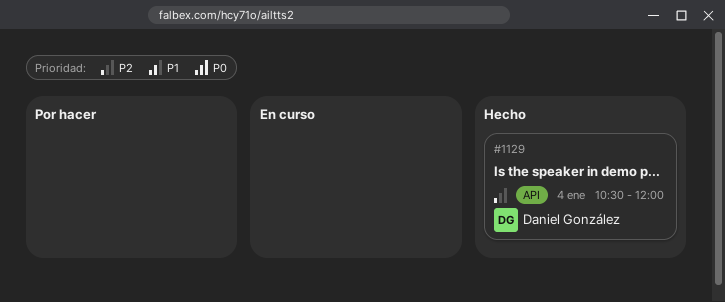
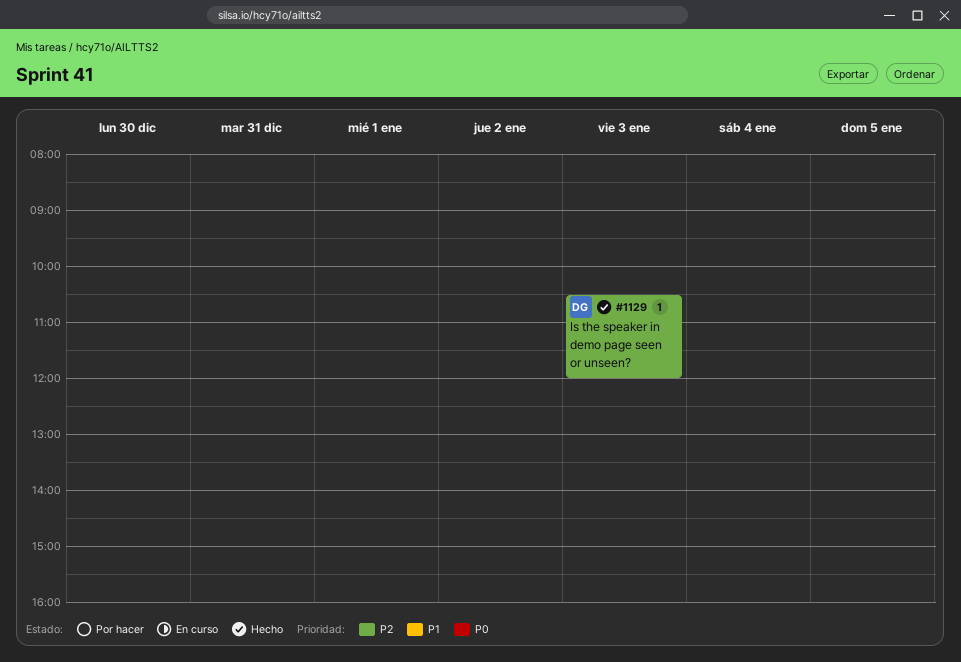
#1129, day: Jan 4 -> Jan 3

